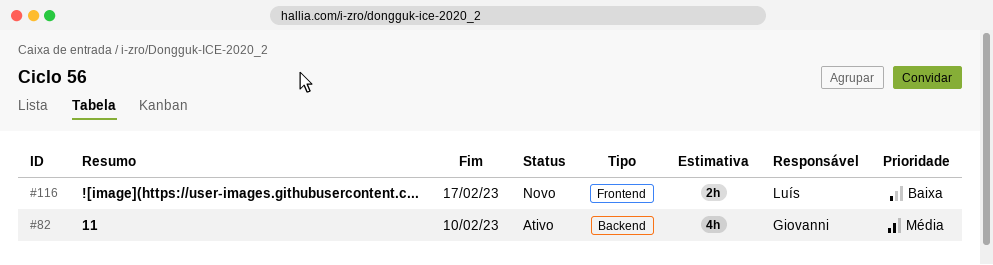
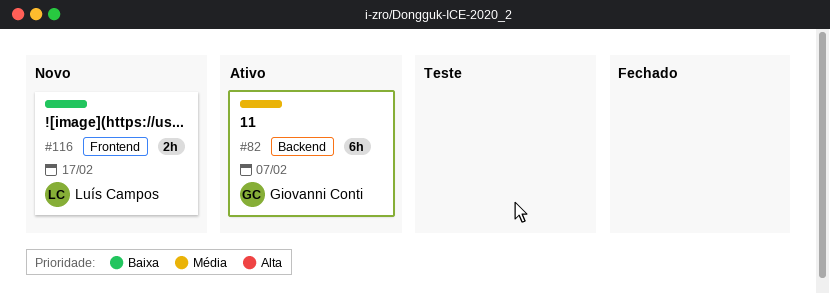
#82, estimate: 4h -> 6h
#82, due: Feb 10 -> Feb 7

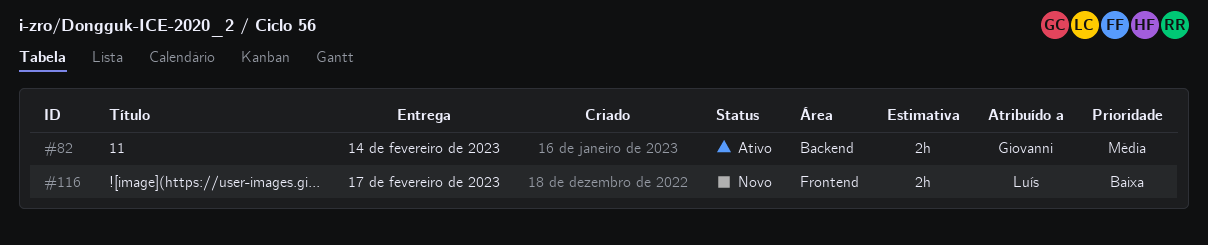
#82, estimate: 6h -> 2h
#82, due: Feb 7 -> Feb 14

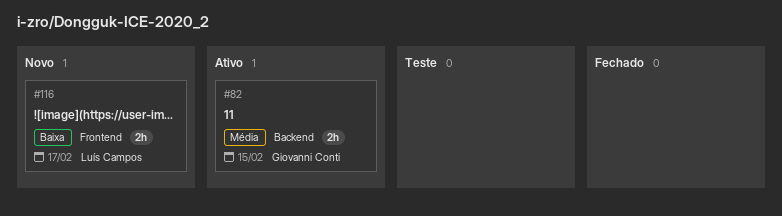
#82, due: Feb 14 -> Feb 15

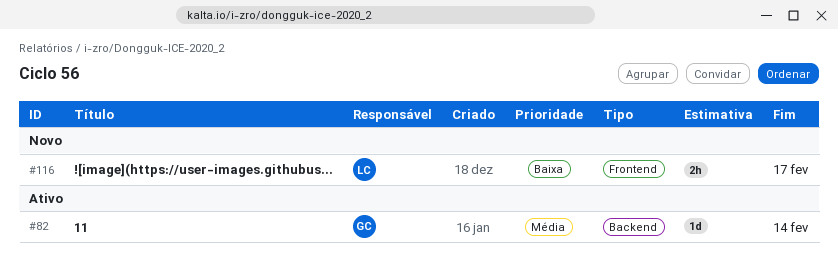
#82, estimate: 2h -> 1d
#82, due: Feb 15 -> Feb 14

